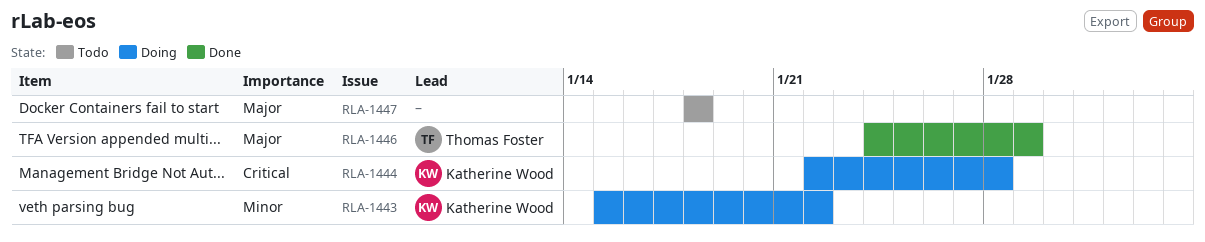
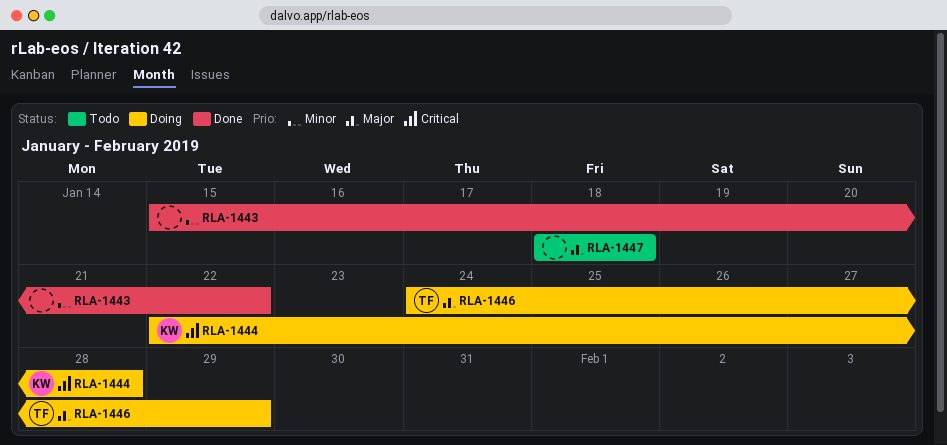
RLA-1443, status: Doing -> Done
RLA-1443, owner: Katherine Wood -> none
RLA-1446, status: Done -> Doing

